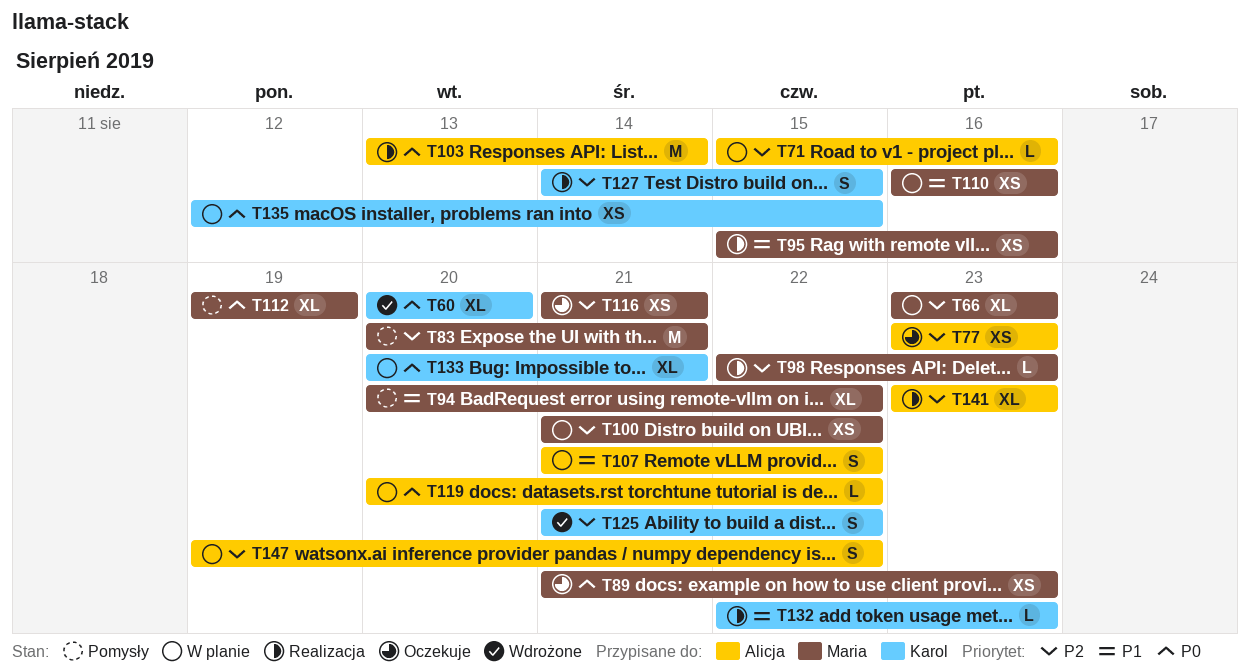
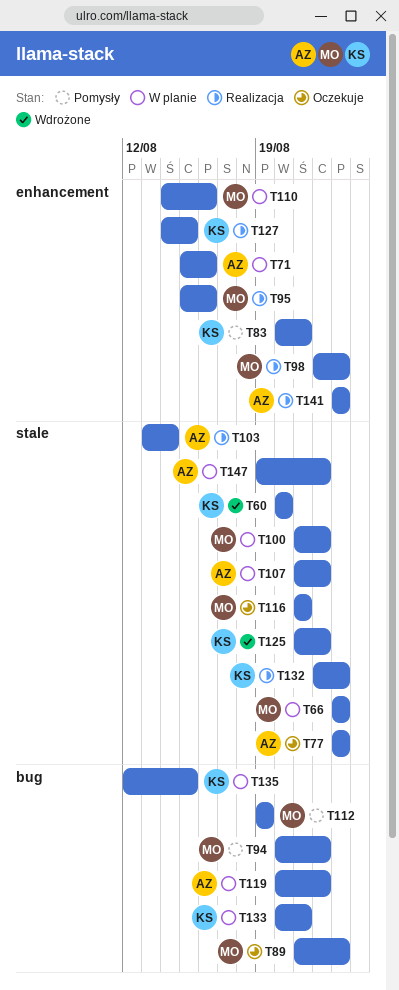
T83, owner: Maria -> Karol
T110, start: Aug 16 -> Aug 14

